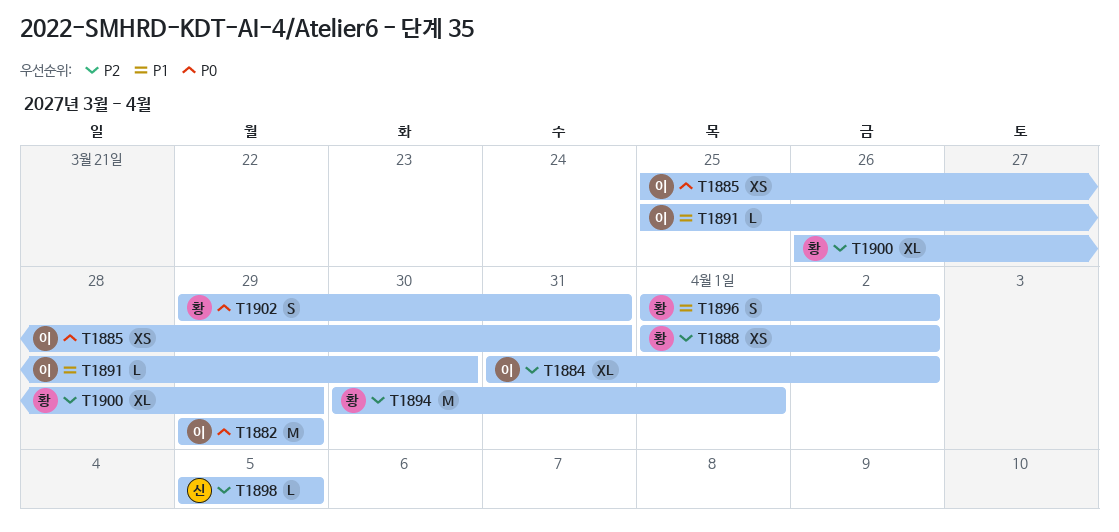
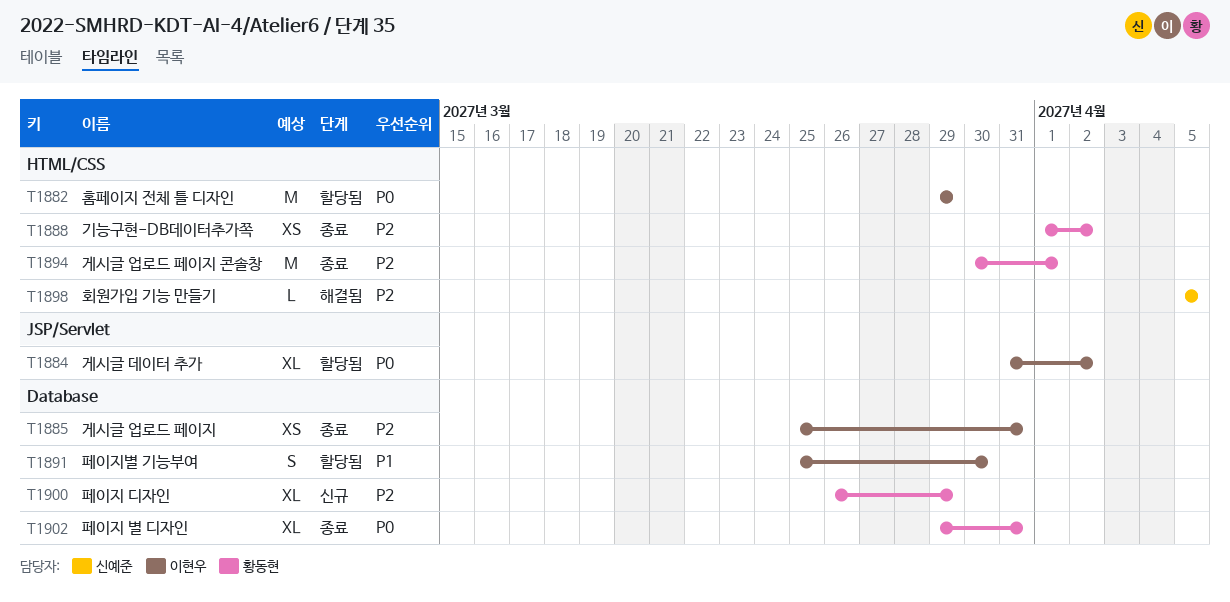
T1884, priority: P2 -> P0
T1885, priority: P0 -> P2
T1891, estimate: L -> S
T1896: present -> none
T1902, estimate: S -> XL

